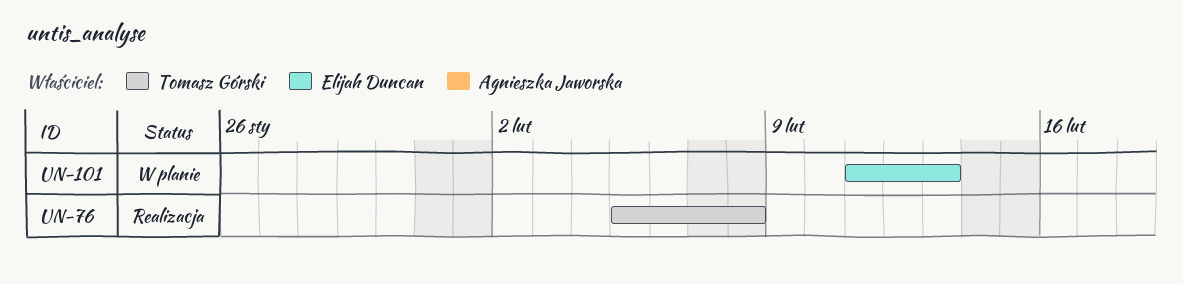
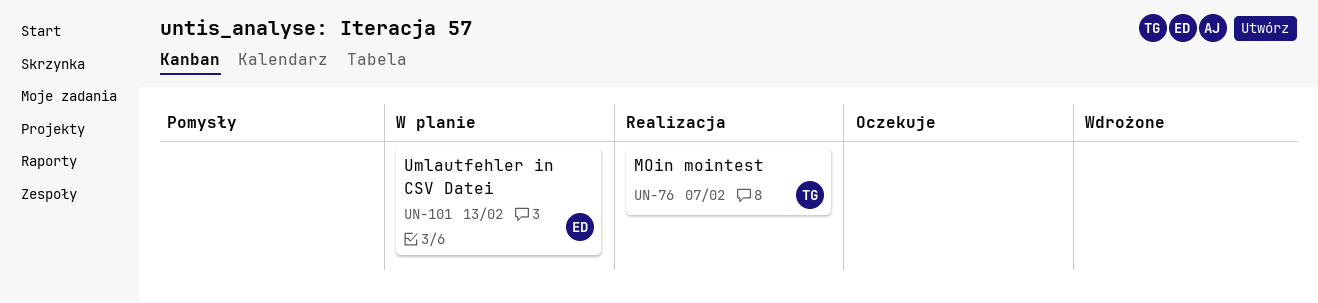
UN-76, due: Feb 8 -> Feb 7

